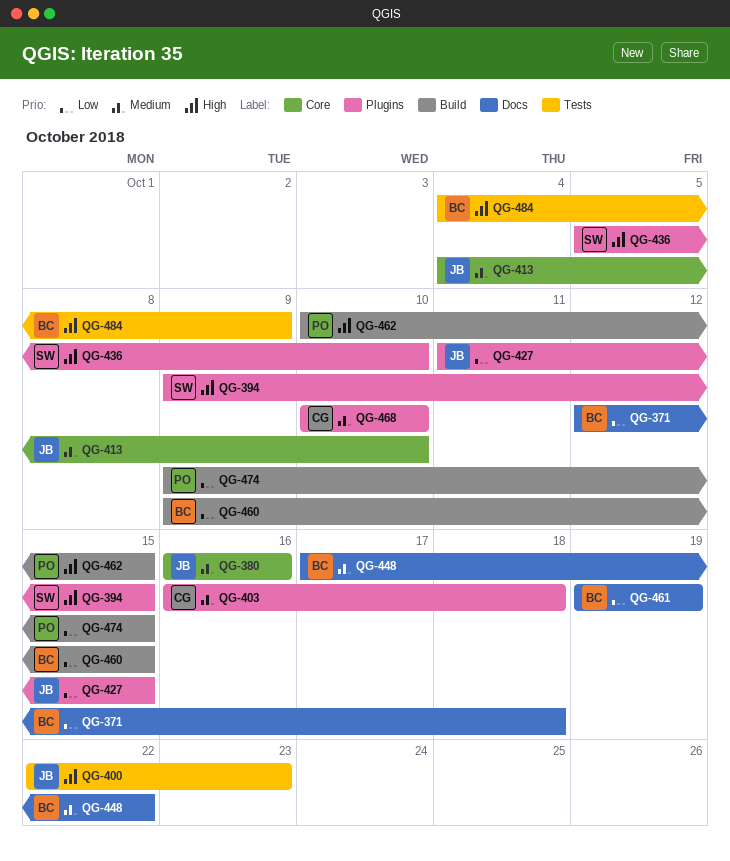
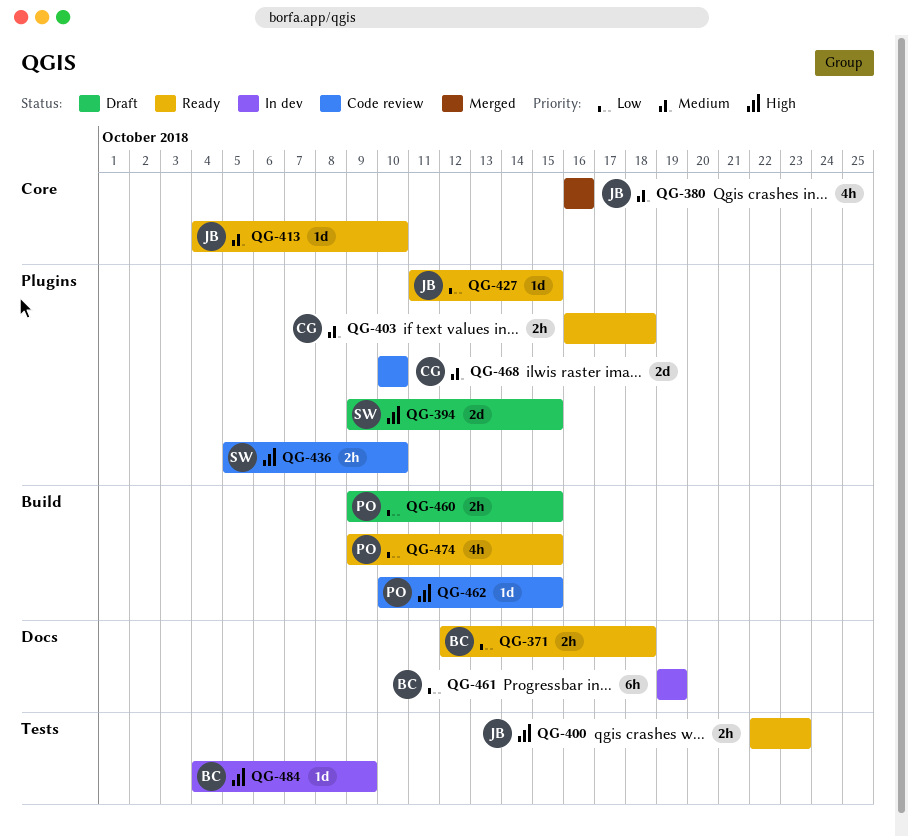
QG-448: present -> none
QG-460, owner: BC -> PO

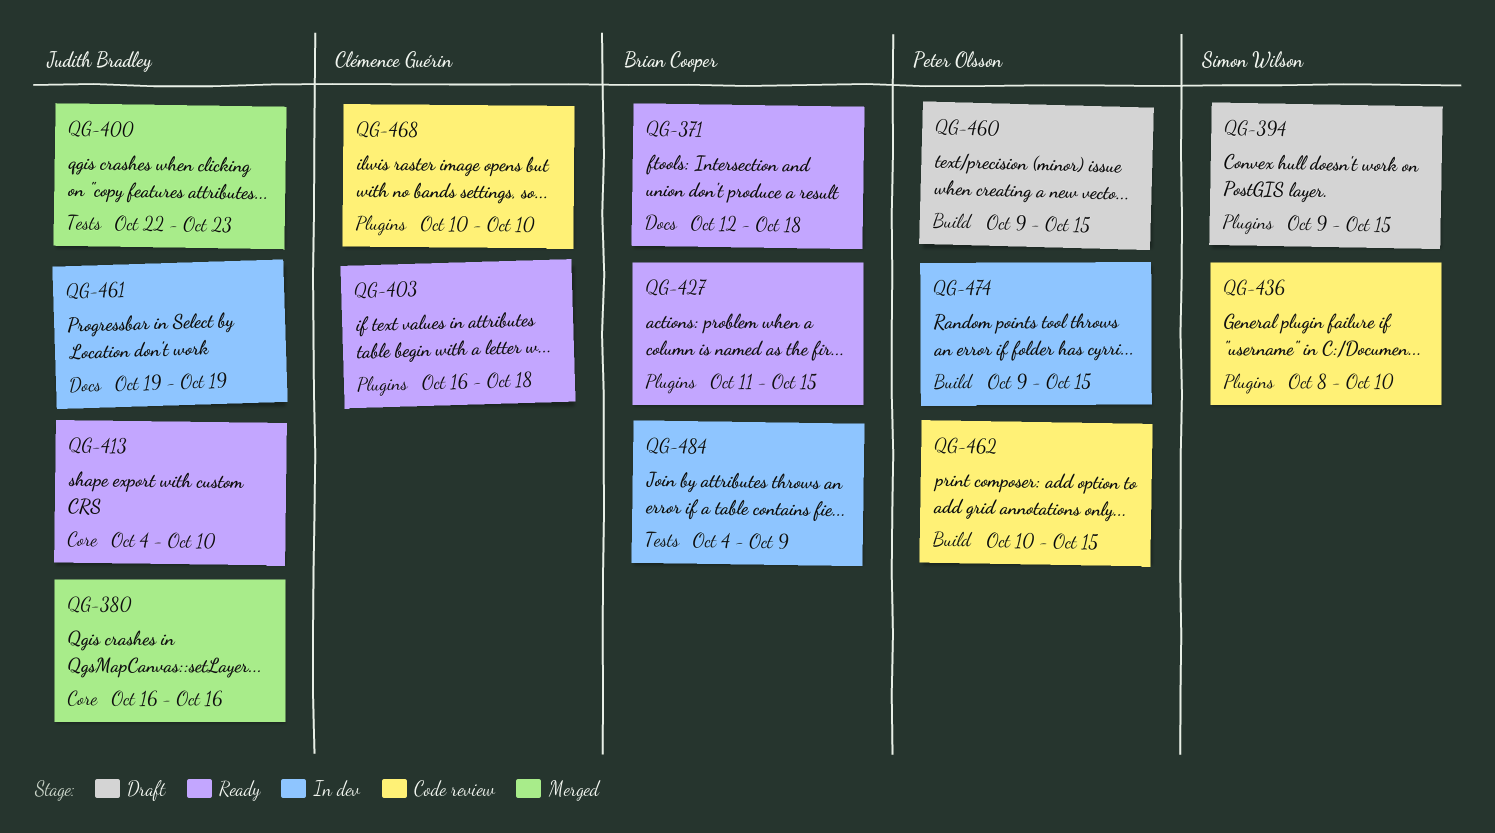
QG-400, status: Ready -> Merged
QG-427, owner: Judith Bradley -> Brian Cooper
QG-436, start: Oct 5 -> Oct 8
QG-461, owner: Brian Cooper -> Judith Bradley
QG-474, status: Ready -> In dev

